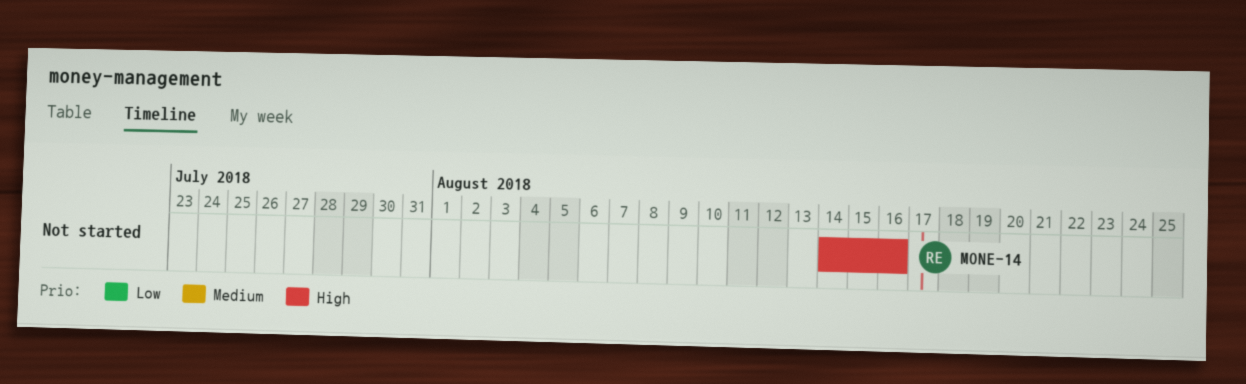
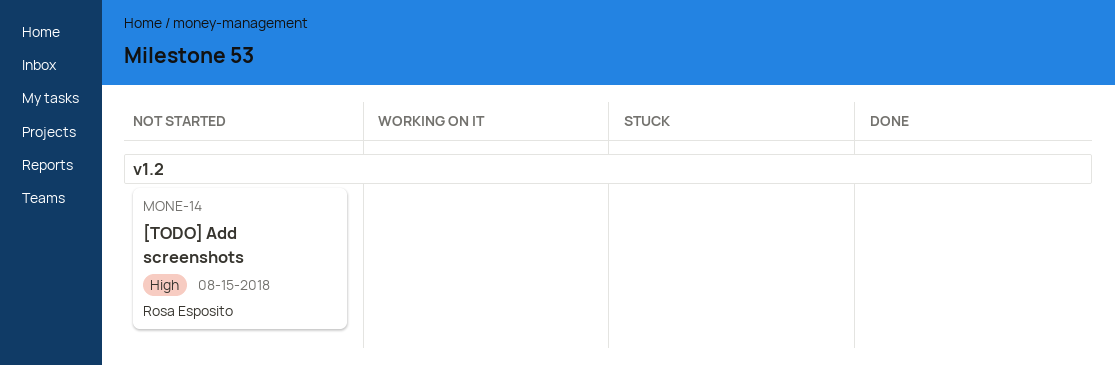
MONE-14, due: Aug 16 -> Aug 15

